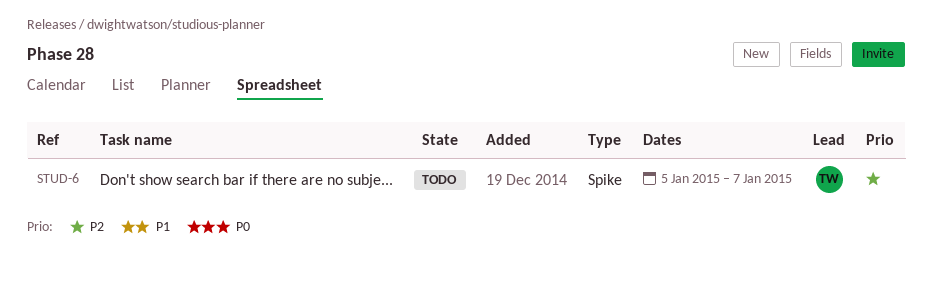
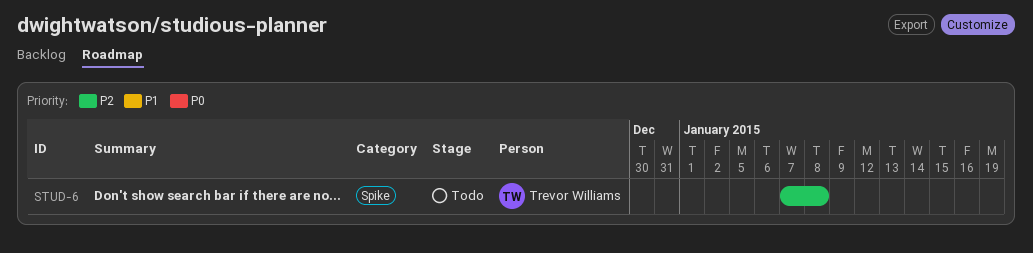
STUD-6, start: Jan 5 -> Jan 7
STUD-6, due: Jan 7 -> Jan 8

